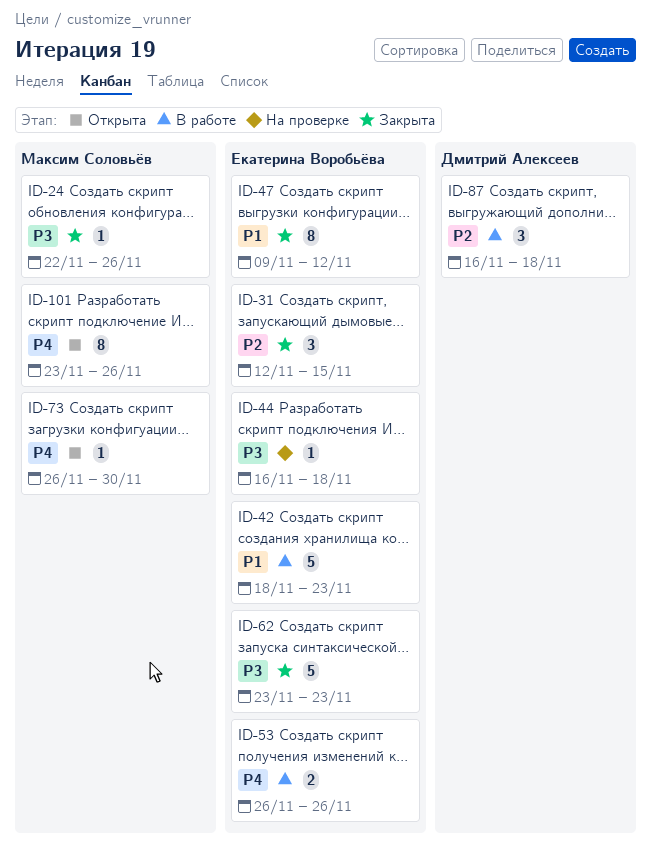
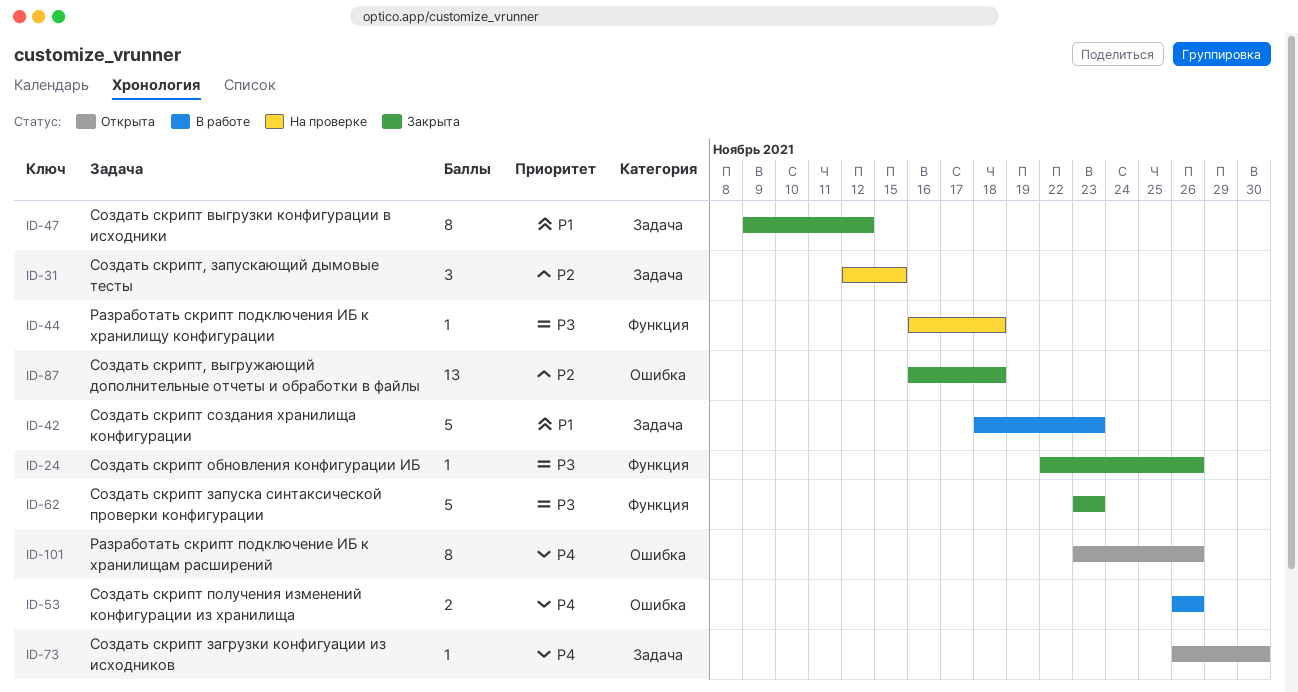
ID-31, status: Закрыта -> На проверке
ID-87, status: В работе -> Закрыта
ID-87, estimate: 3 -> 13

